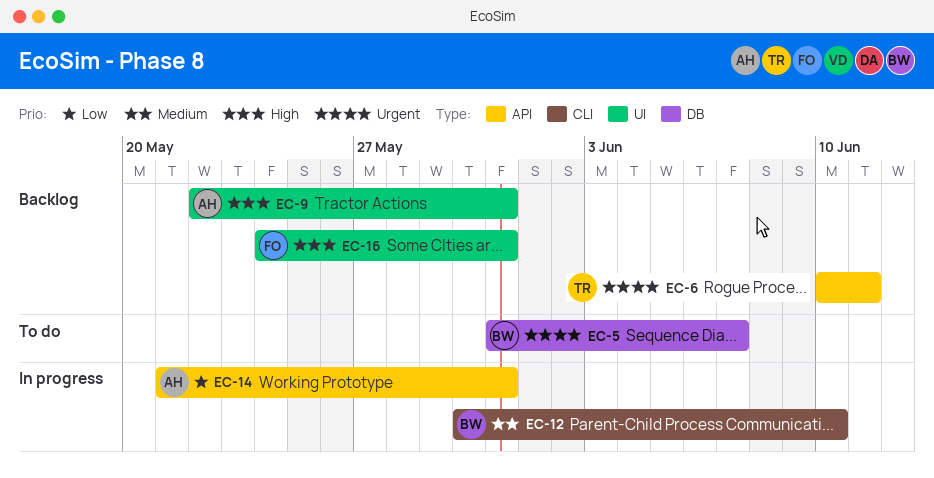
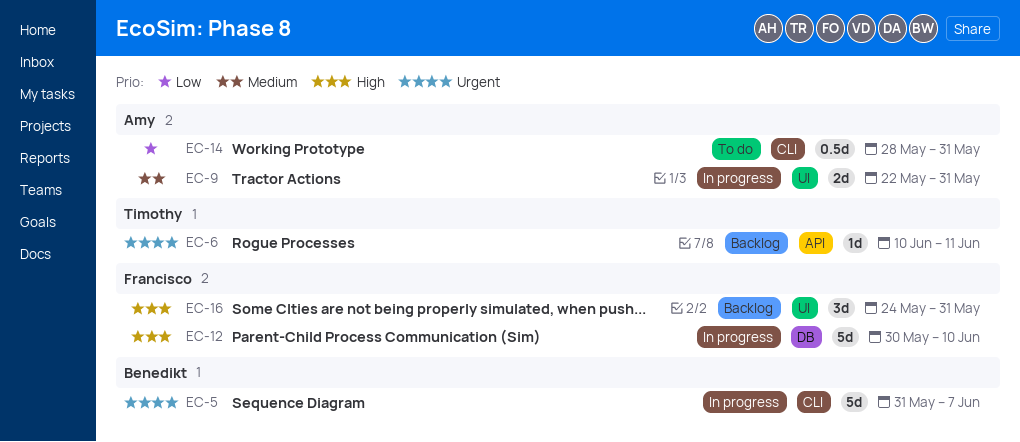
EC-5, status: To do -> In progress
EC-5, label: DB -> CLI
EC-9, status: Backlog -> In progress
EC-9, priority: High -> Medium
EC-12, owner: Benedikt -> Francisco
EC-12, priority: Medium -> High
EC-12, label: CLI -> DB
EC-14, status: In progress -> To do
EC-14, label: API -> CLI
EC-14, start: May 21 -> May 28

